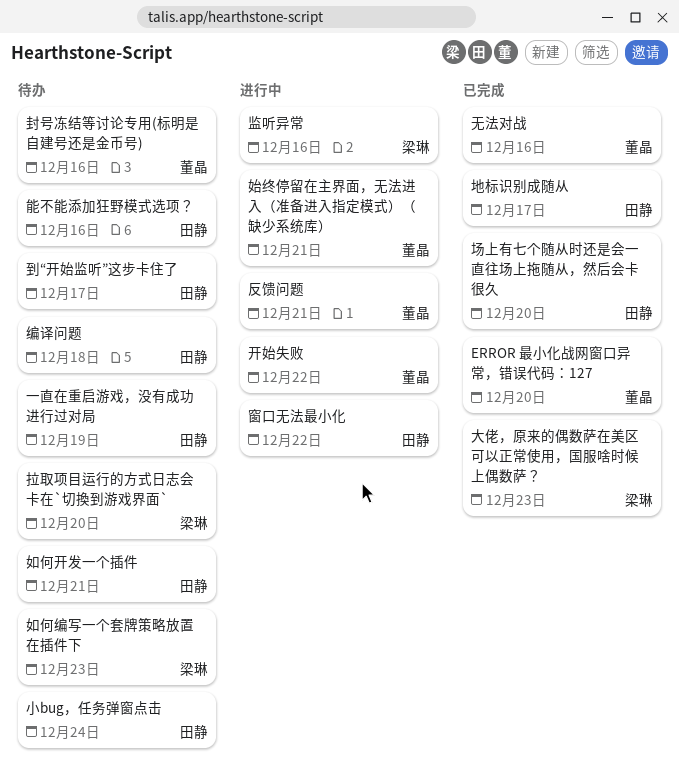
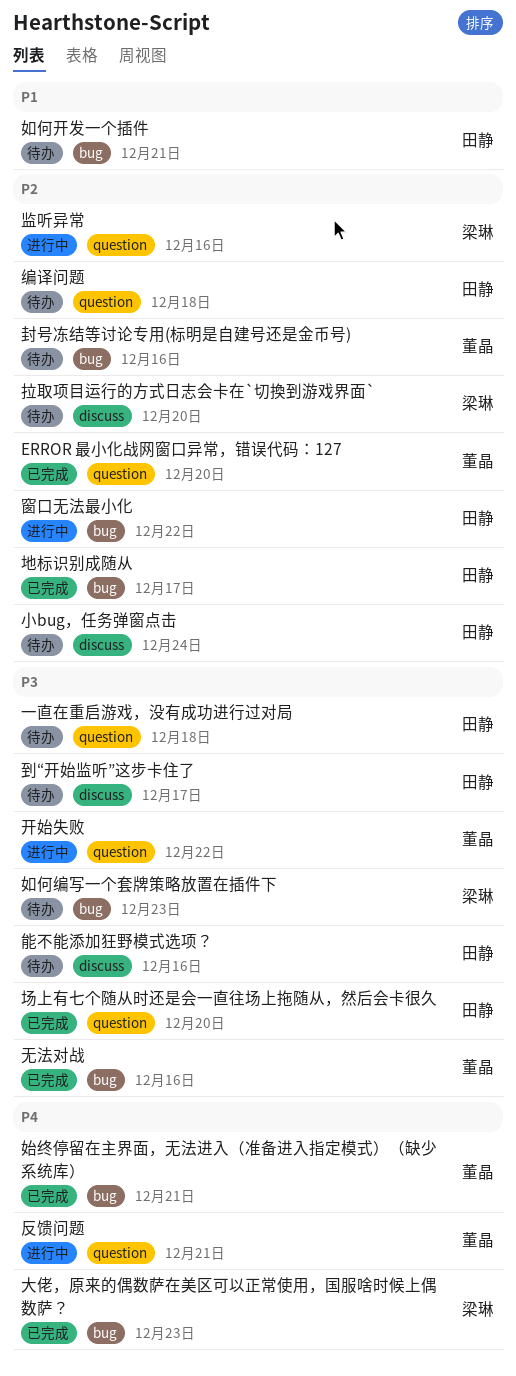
一直在重启游戏，没有成功进行过对局, due: Dec 19 -> Dec 18
始终停留在主界面，无法进入（准备进入指定模式）（缺少系统库）, status: 进行中 -> 已完成

